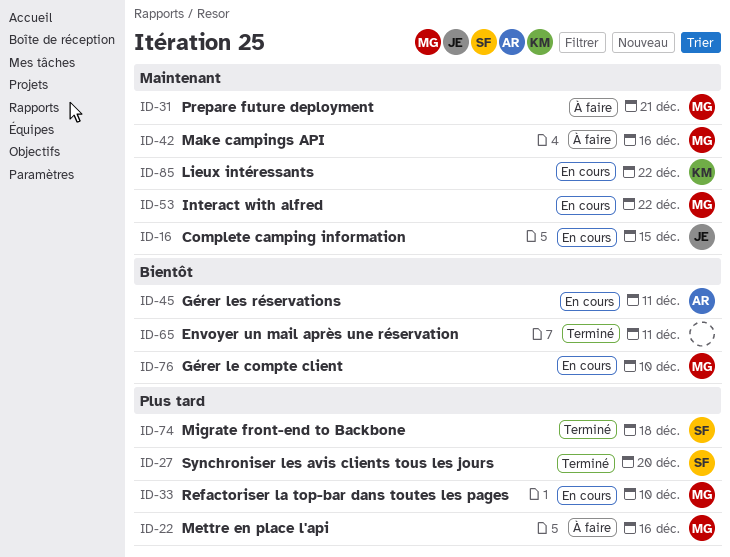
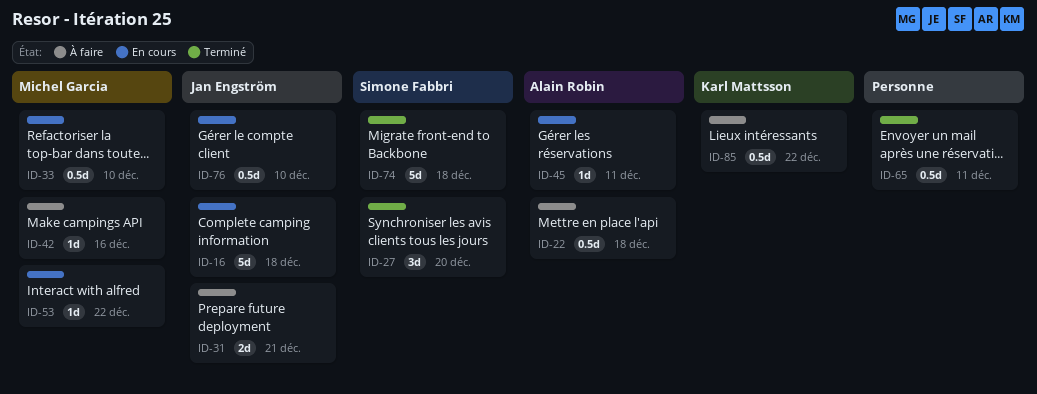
ID-16, due: Dec 15 -> Dec 18
ID-22, owner: Michel Garcia -> Alain Robin
ID-22, due: Dec 16 -> Dec 18
ID-31, owner: Michel Garcia -> Jan Engström
ID-76, owner: Michel Garcia -> Jan Engström
ID-85, status: En cours -> À faire

